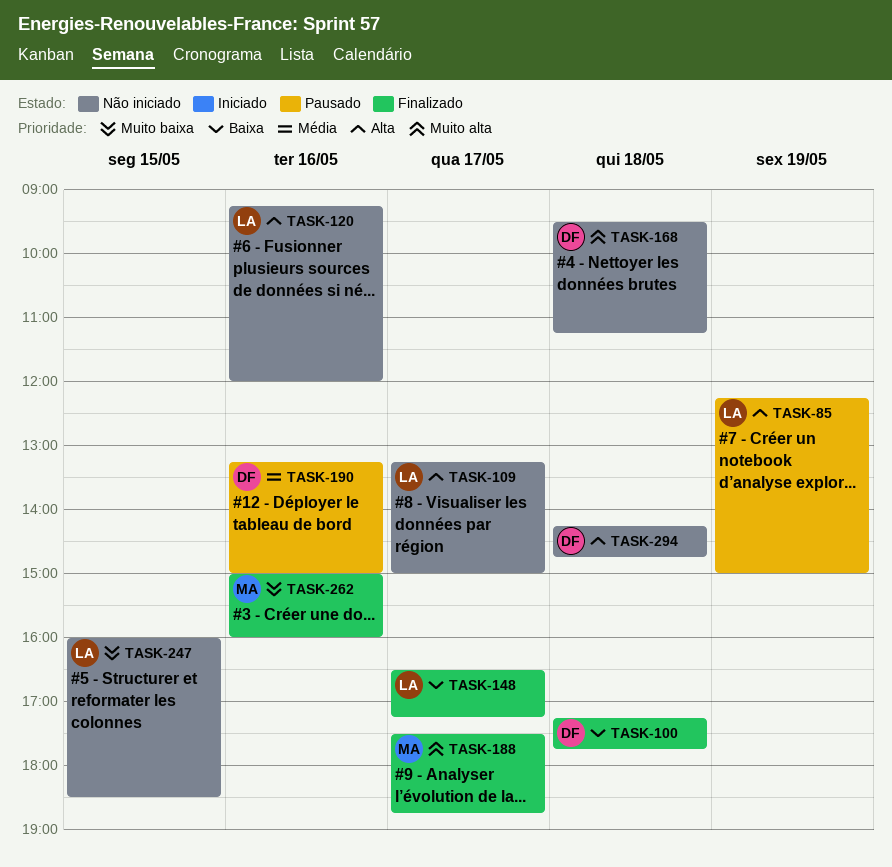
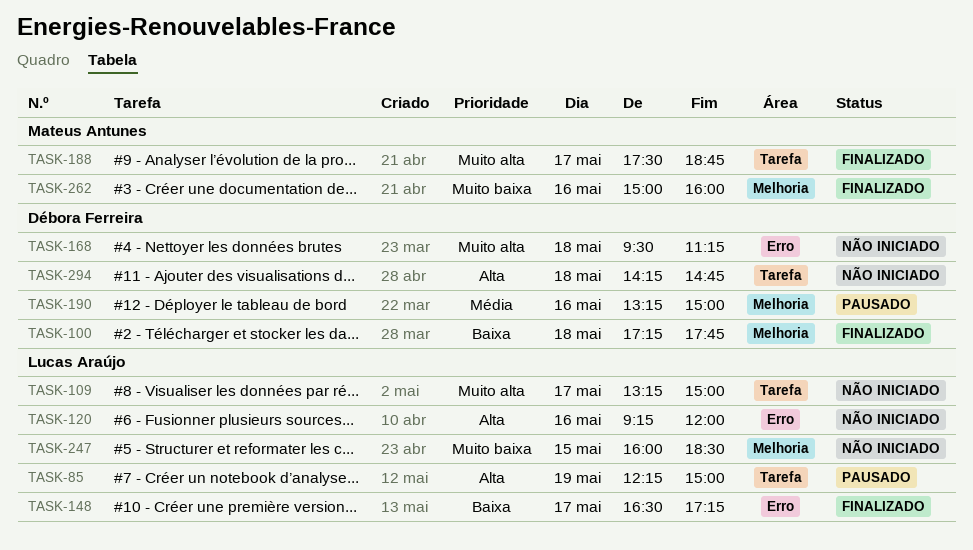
TASK-109, priority: Alta -> Muito alta

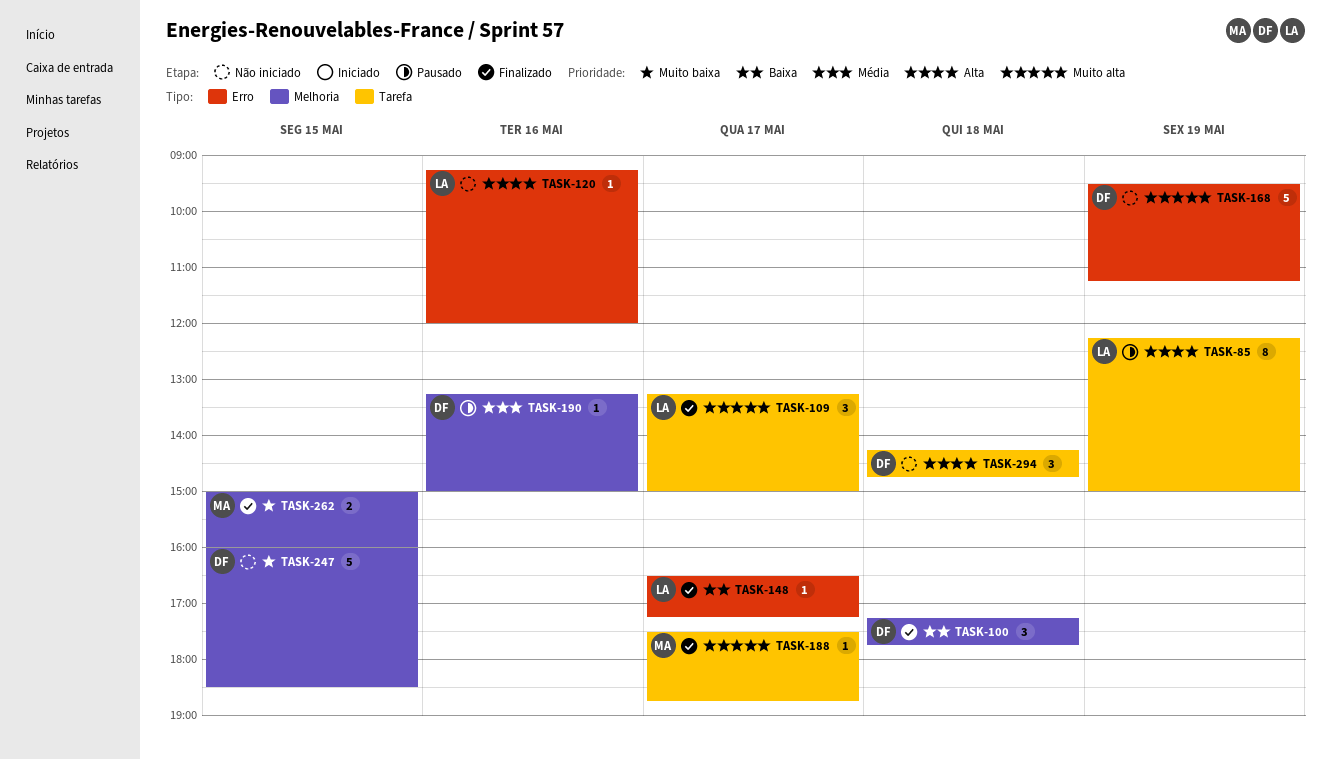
TASK-109, status: Não iniciado -> Finalizado
TASK-168, day: May 18 -> May 19
TASK-247, owner: Lucas Araújo -> Débora Ferreira
TASK-262, day: May 16 -> May 15

